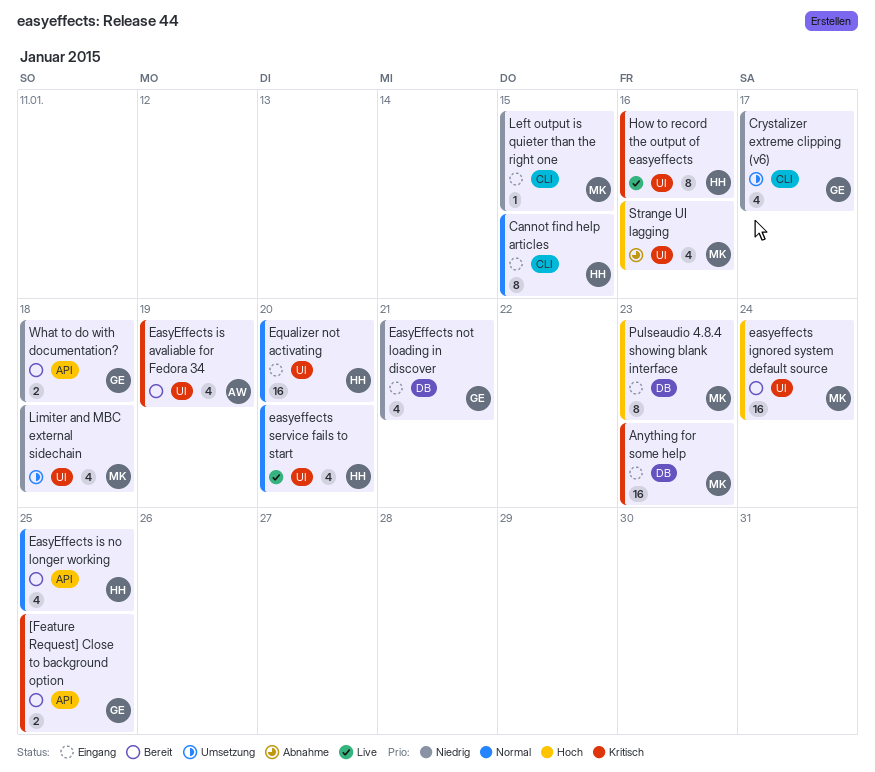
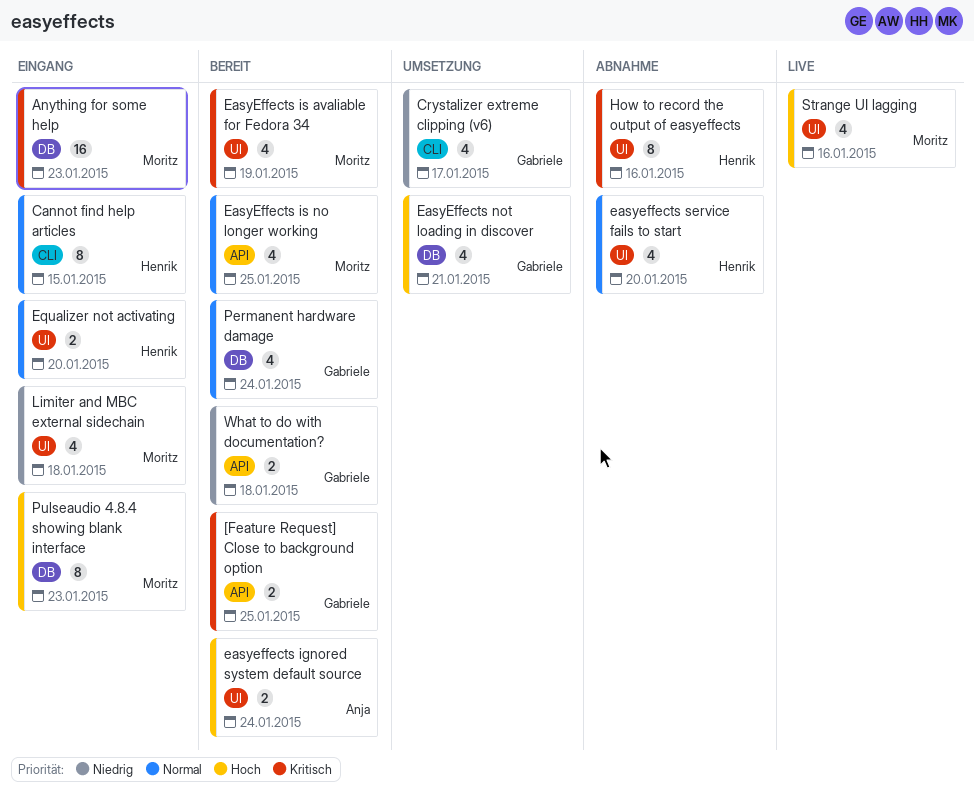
easyeffects ignored system default source, owner: Moritz -> Anja
easyeffects ignored system default source, estimate: 16 -> 2
EasyEffects is avaliable for Fedora 34, owner: Anja -> Moritz
EasyEffects is no longer working, owner: Henrik -> Moritz
EasyEffects not loading in discover, status: Eingang -> Umsetzung
EasyEffects not loading in discover, priority: Niedrig -> Hoch
easyeffects service fails to start, status: Live -> Abnahme
Equalizer not activating, estimate: 16 -> 2
How to record the output of easyeffects, status: Live -> Abnahme
Left output is quieter than the right one: present -> none
Limiter and MBC external sidechain, status: Umsetzung -> Eingang
Permanent hardware damage: none -> present
Strange UI lagging, status: Abnahme -> Live

